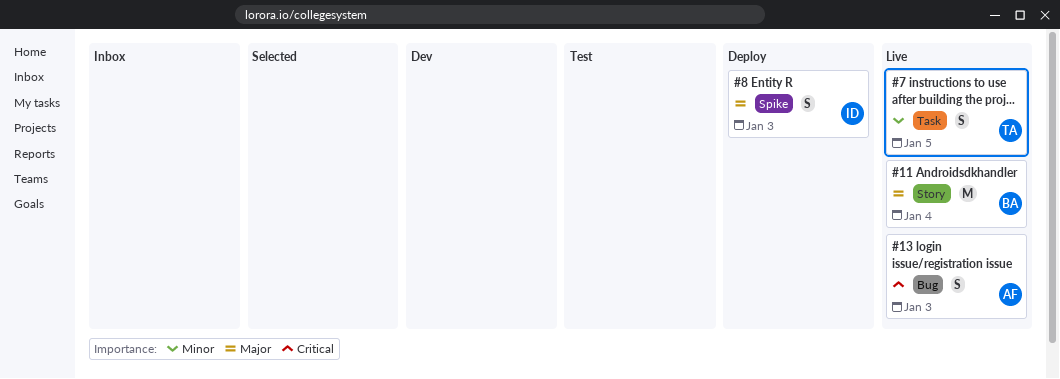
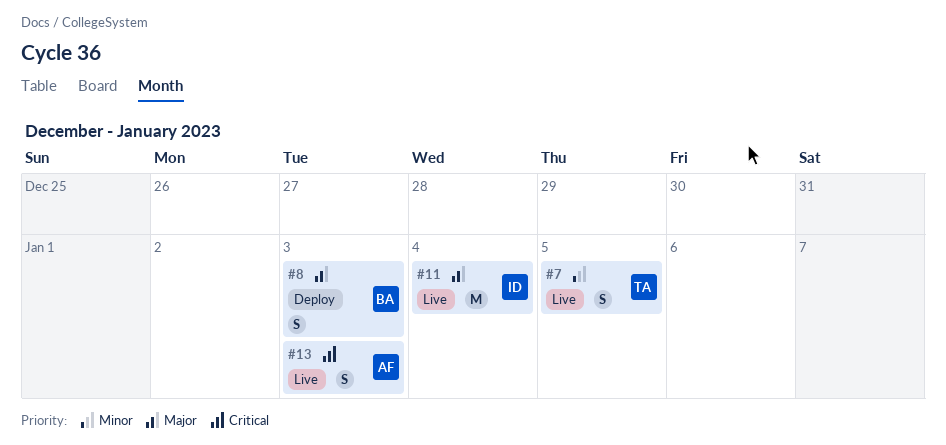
#8, owner: ID -> BA
#11, owner: BA -> ID

